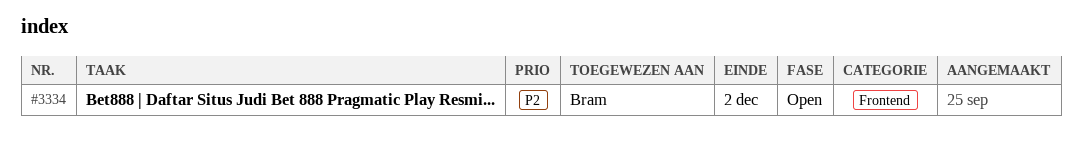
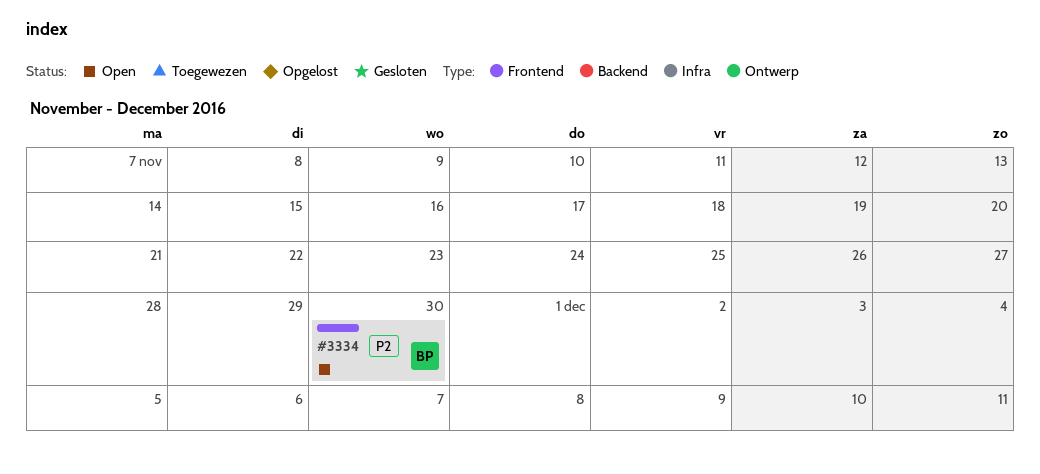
#3334, due: Dec 2 -> Nov 30

